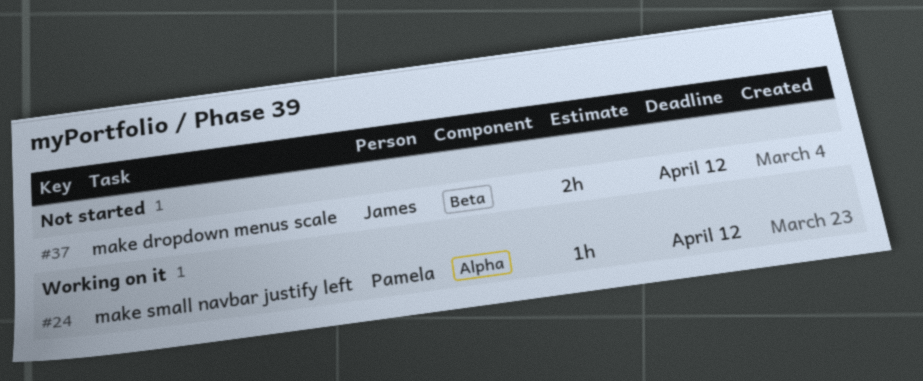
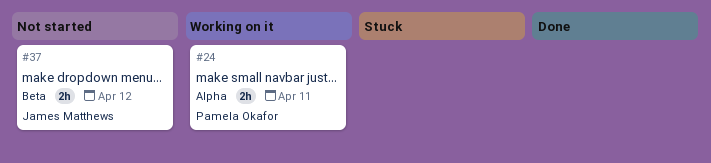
#24, estimate: 1h -> 2h
#24, due: Apr 12 -> Apr 11

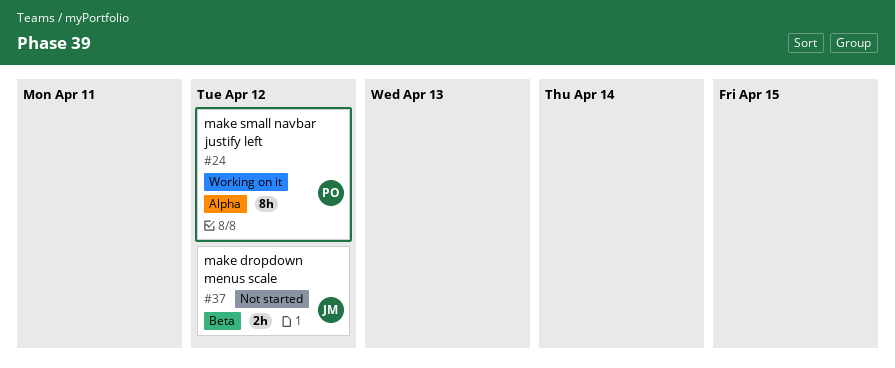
#24, estimate: 2h -> 8h
#24, due: Apr 11 -> Apr 12

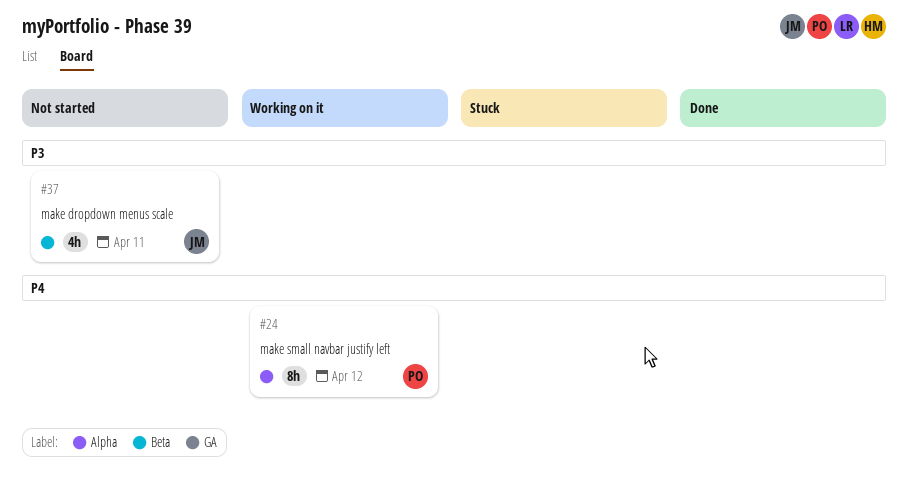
#37, estimate: 2h -> 4h
#37, due: Apr 12 -> Apr 11

